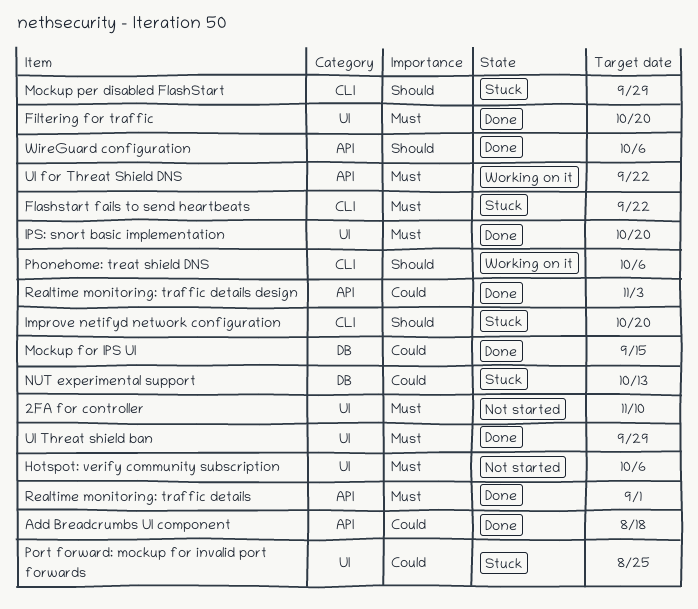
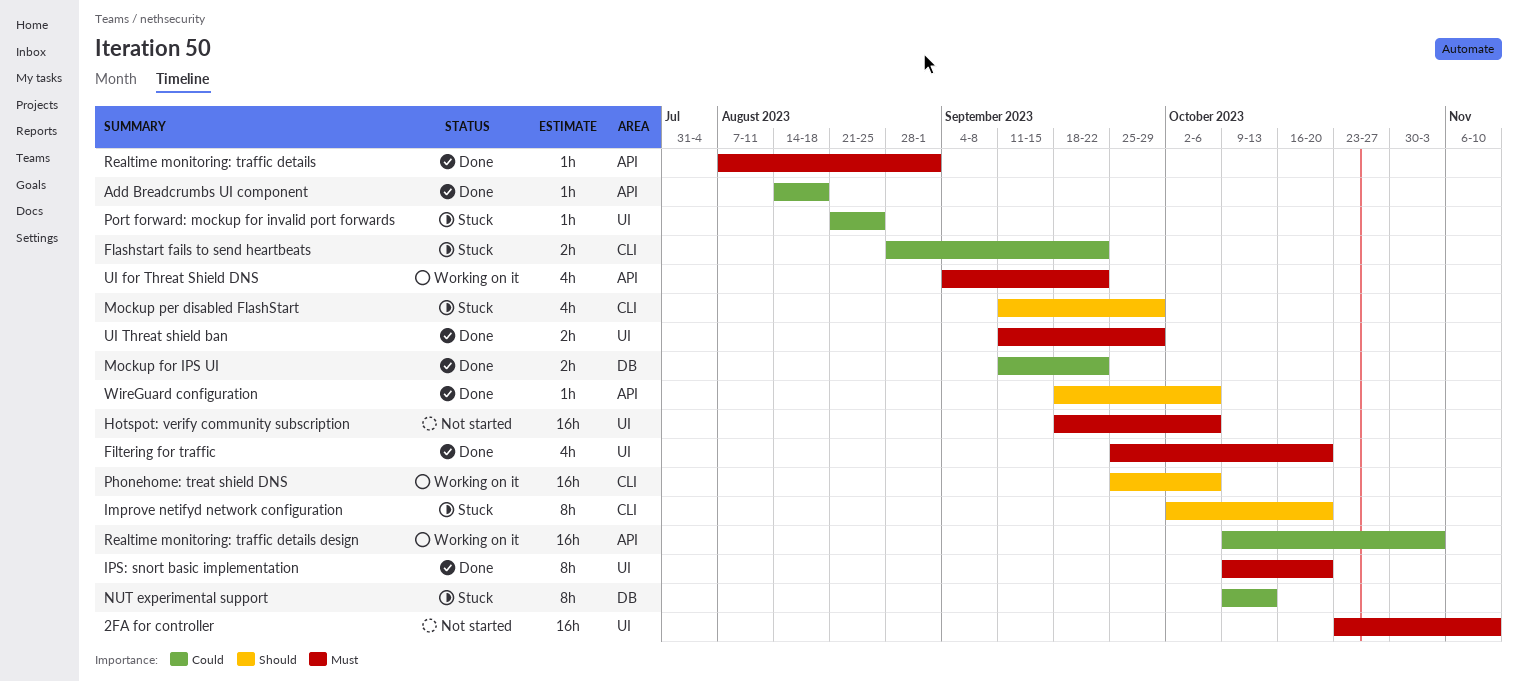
Flashstart fails to send heartbeats, priority: Must -> Could
Mockup for IPS UI, due: Sep 15 -> Sep 22
Realtime monitoring: traffic details design, status: Done -> Working on it

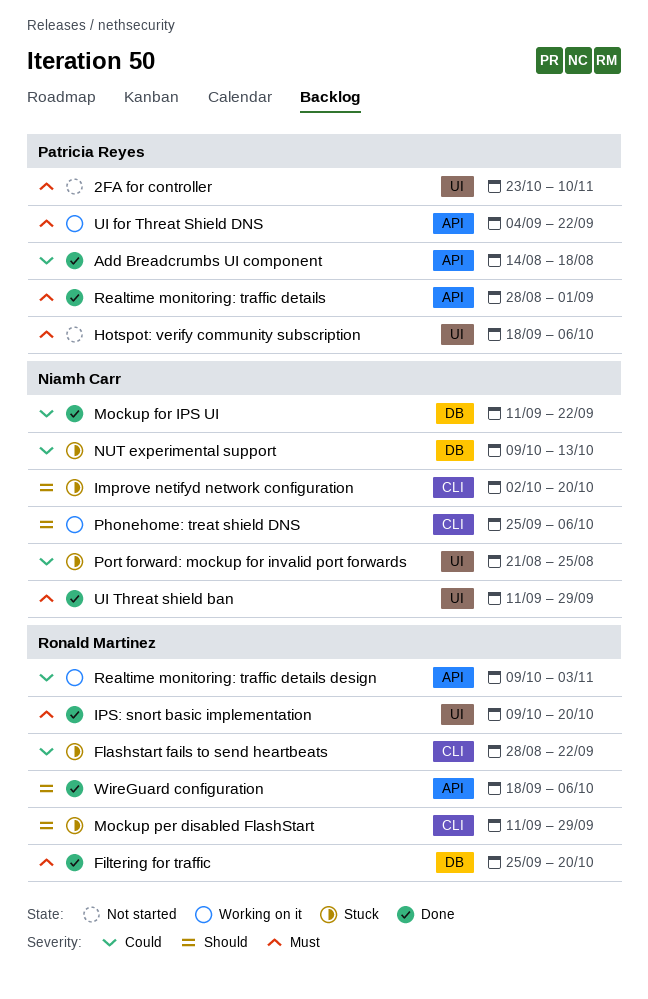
Filtering for traffic, label: UI -> DB
Realtime monitoring: traffic details, start: Aug 7 -> Aug 28

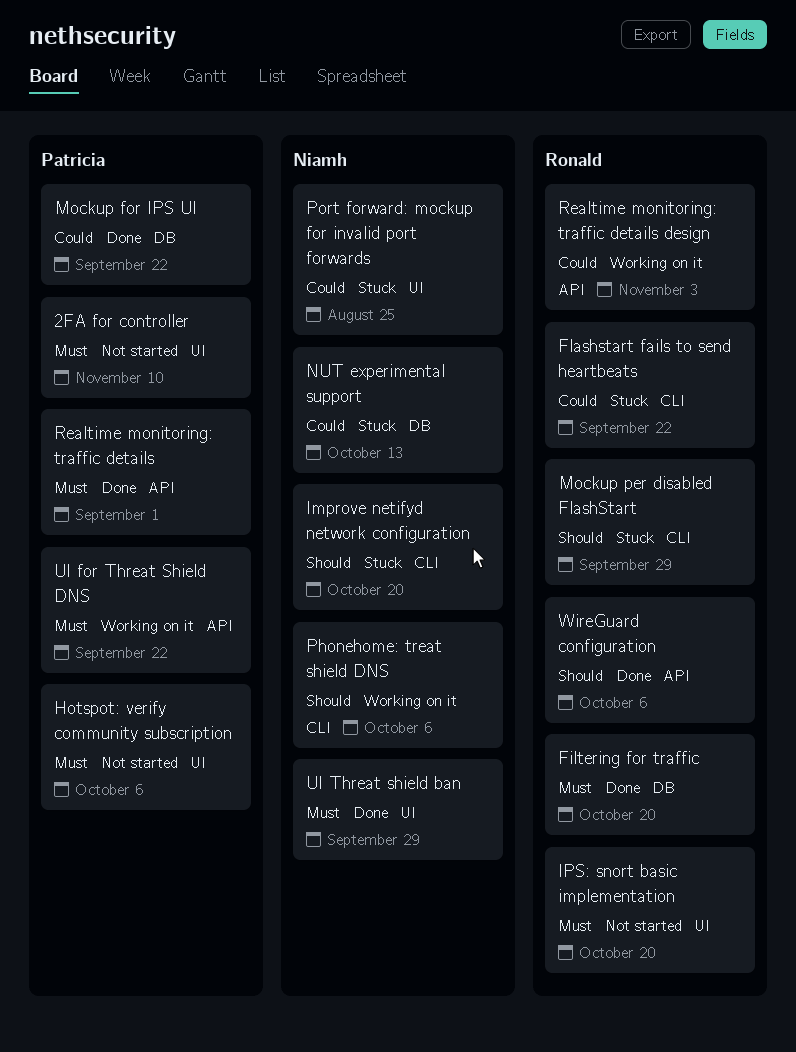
Add Breadcrumbs UI component: present -> none
IPS: snort basic implementation, status: Done -> Not started
Mockup for IPS UI, owner: Niamh Carr -> Patricia Reyes

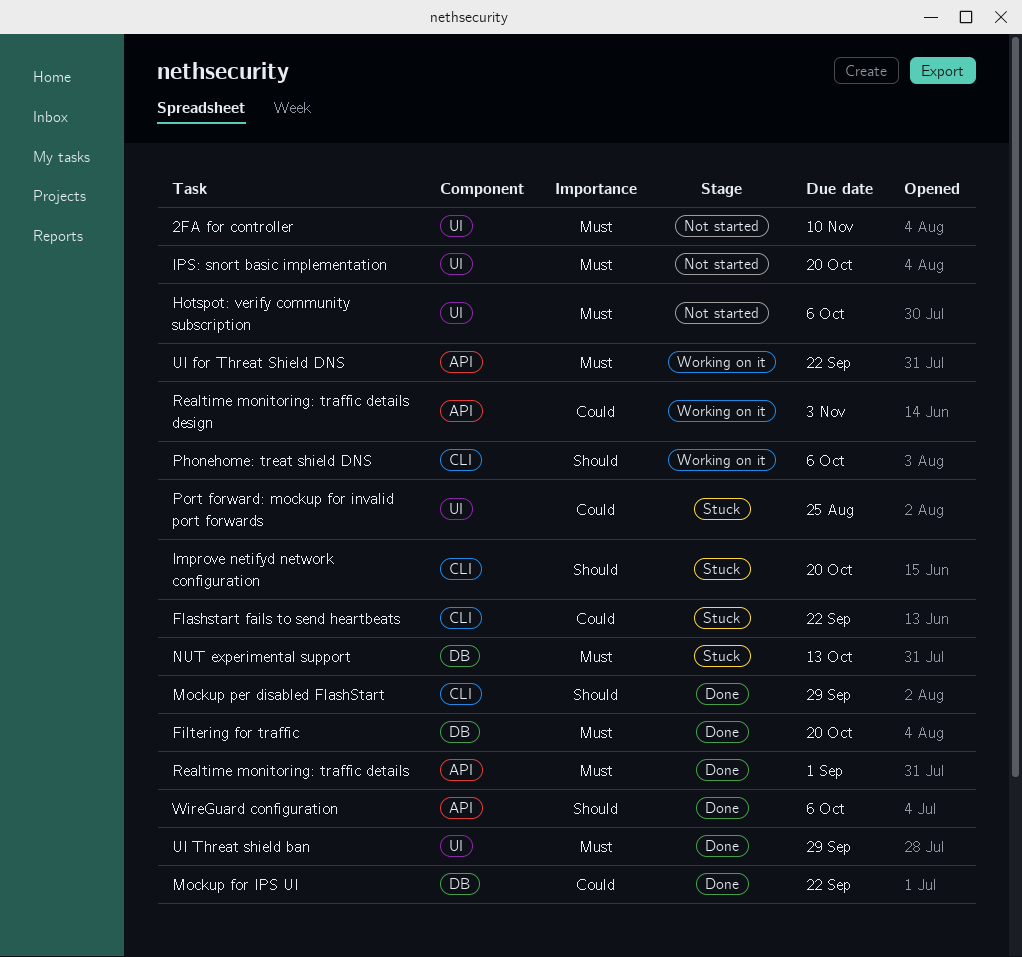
Mockup per disabled FlashStart, status: Stuck -> Done
NUT experimental support, priority: Could -> Must

